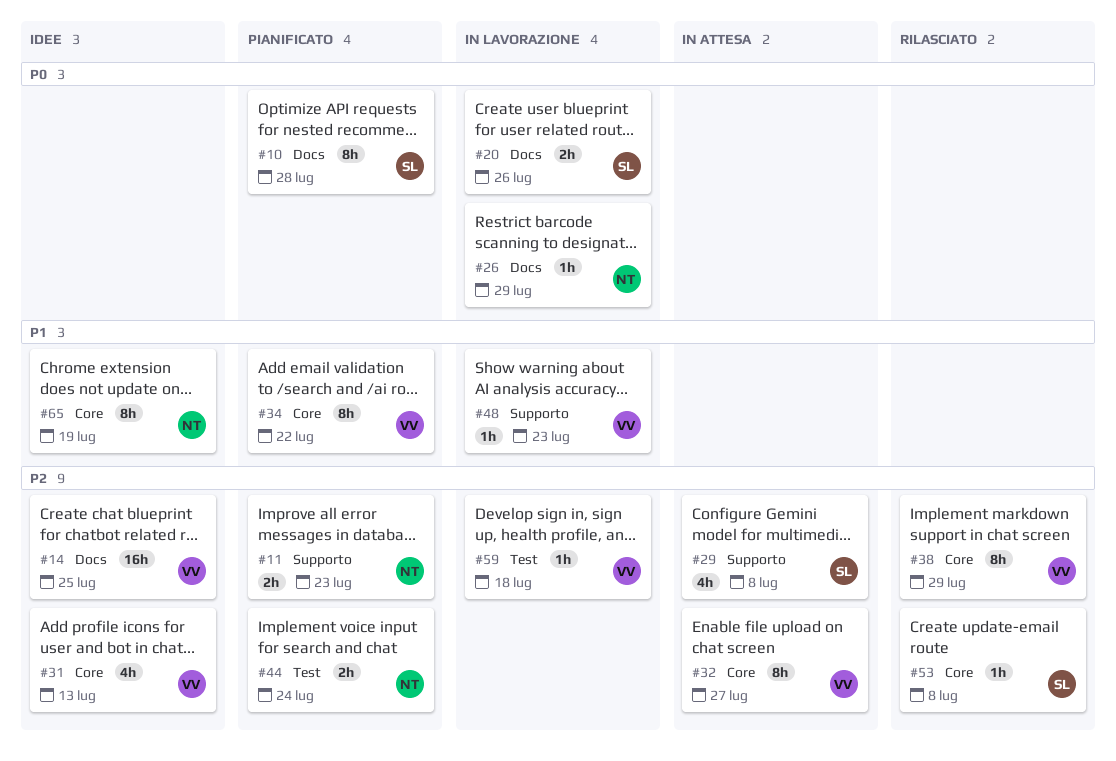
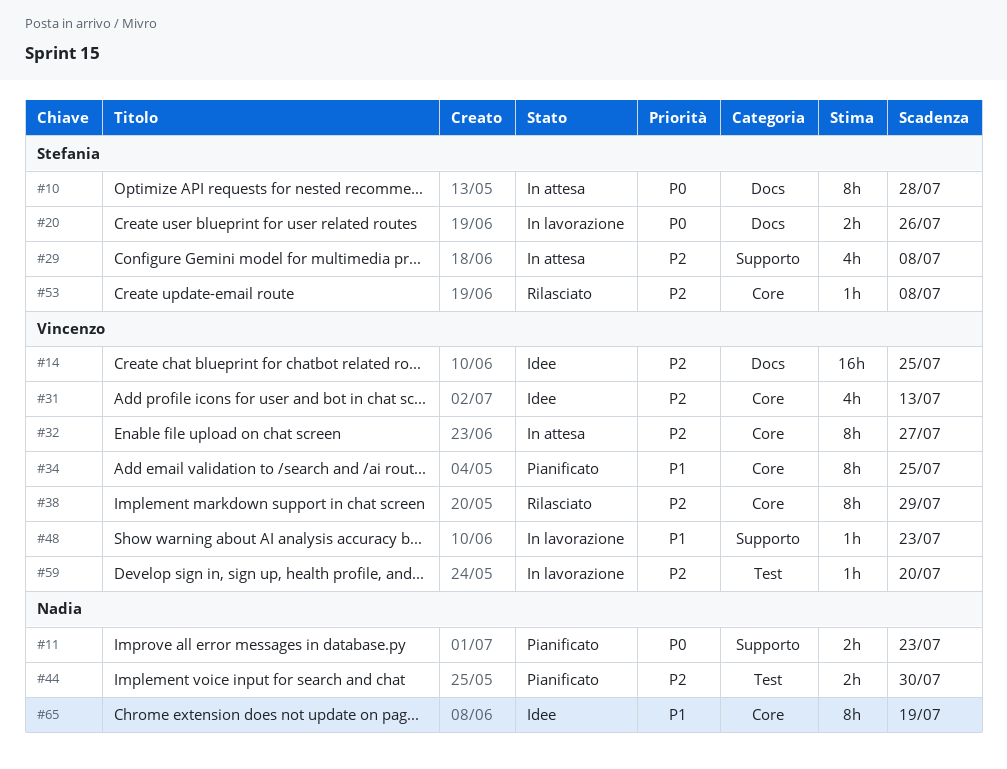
#10, status: Pianificato -> In attesa
#11, priority: P2 -> P0
#26: present -> none
#34, due: Jul 22 -> Jul 25
#44, due: Jul 24 -> Jul 30
#59, due: Jul 18 -> Jul 20

